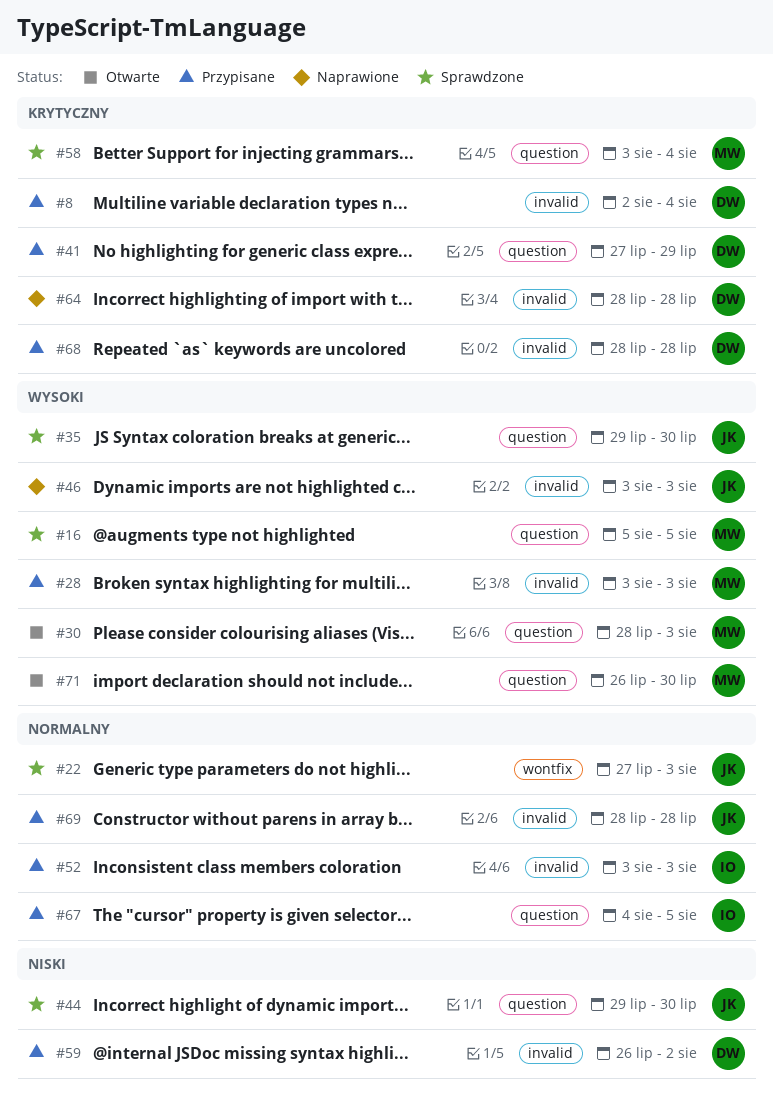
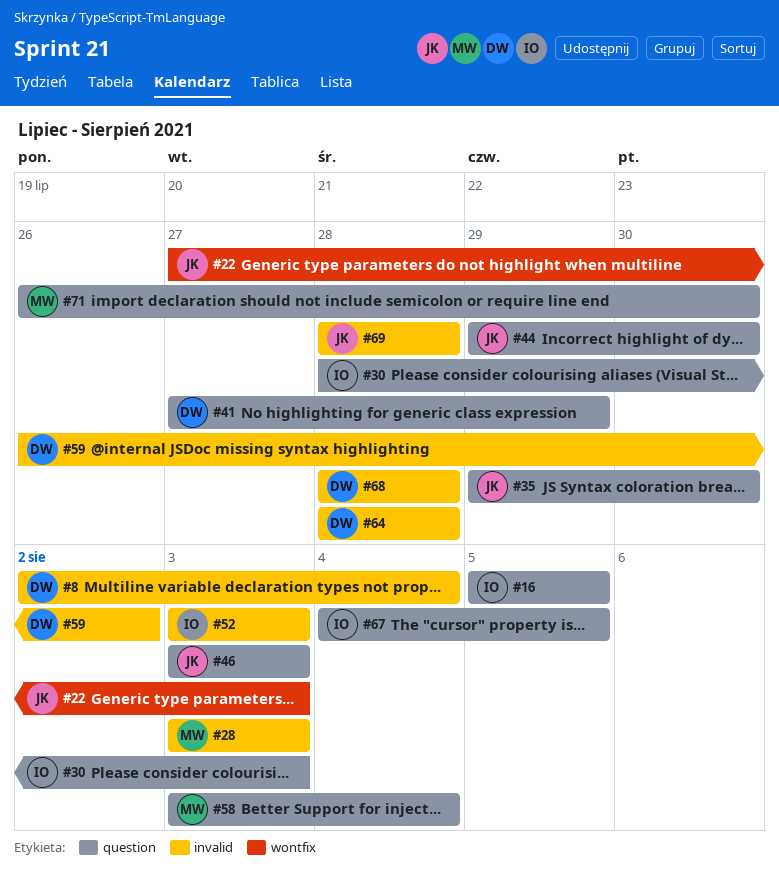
#16, owner: MW -> IO
#30, owner: MW -> IO
#46, label: invalid -> question

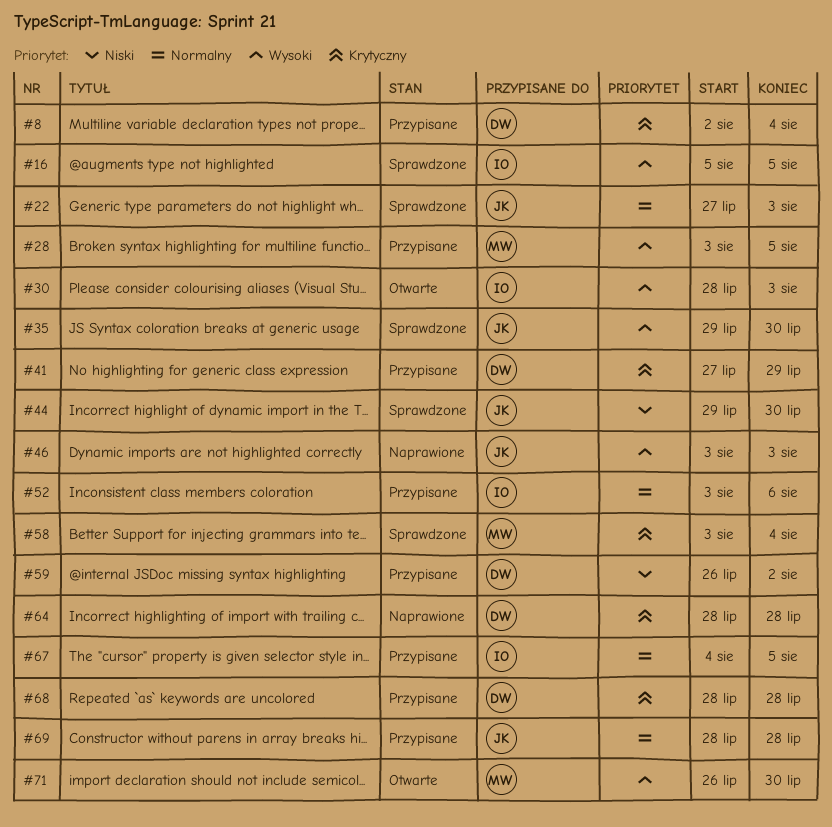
#28, due: Aug 3 -> Aug 5
#52, due: Aug 3 -> Aug 6

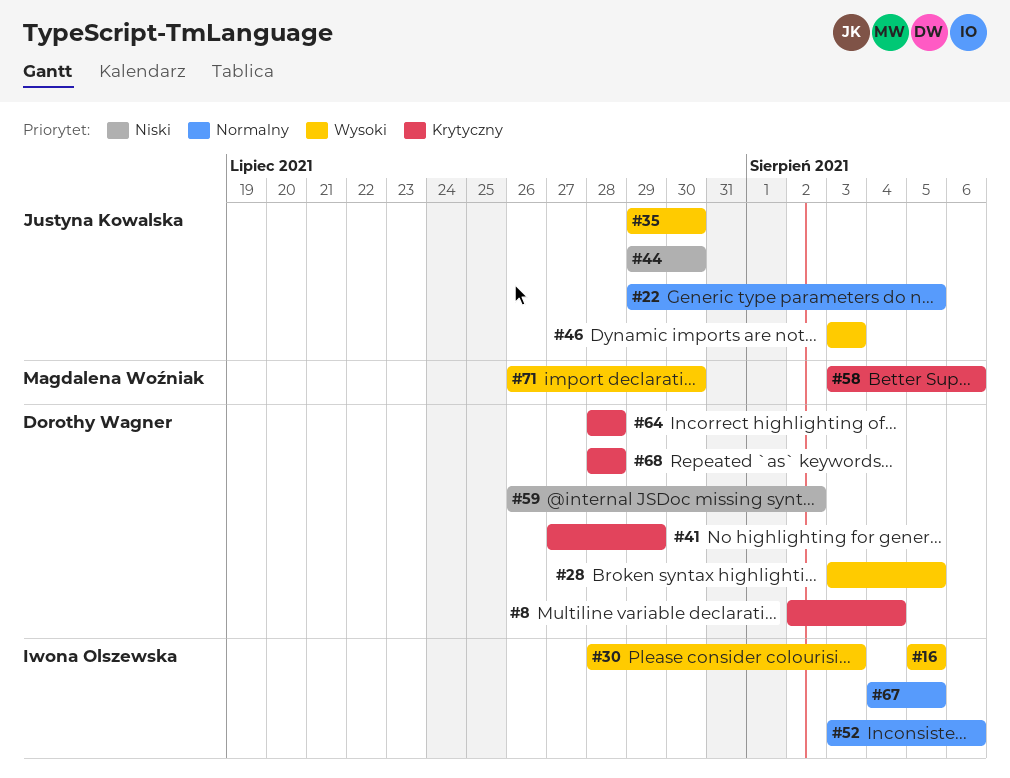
#22, start: Jul 27 -> Jul 29
#22, due: Aug 3 -> Aug 5
#28, owner: Magdalena Woźniak -> Dorothy Wagner
#58, due: Aug 4 -> Aug 6
#69: present -> none

